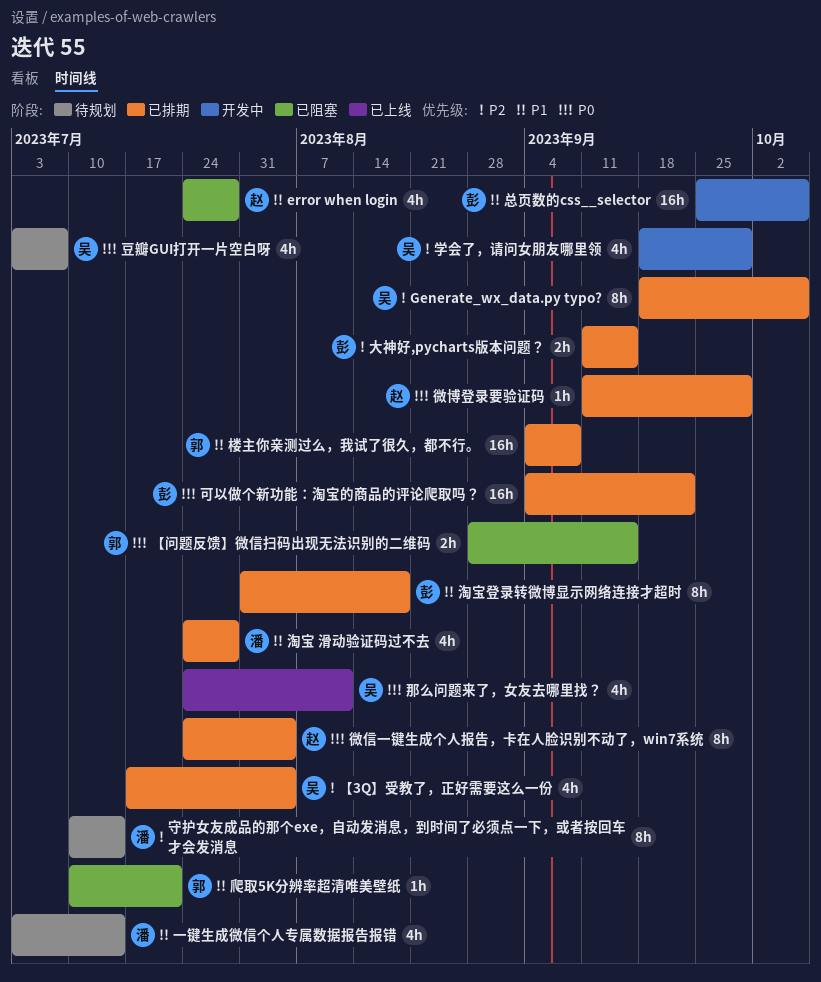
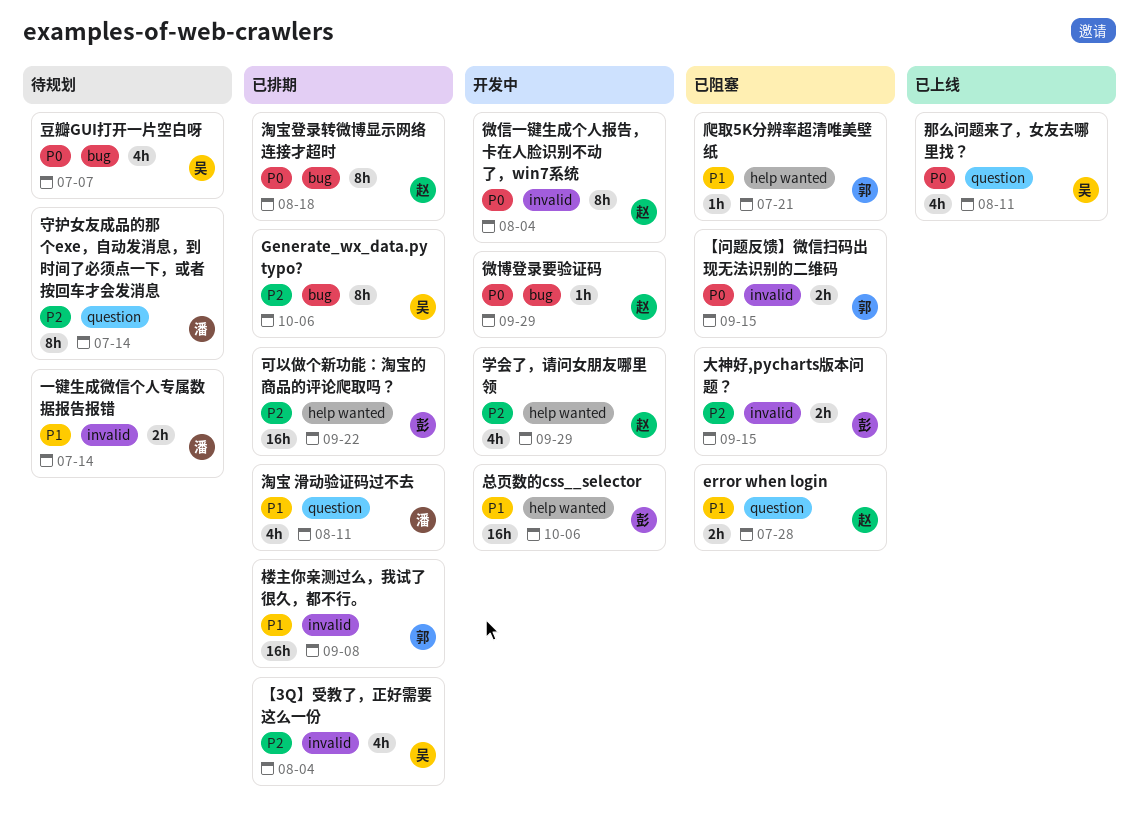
error when login, estimate: 4h -> 2h
一键生成微信个人专属数据报告报错, estimate: 4h -> 2h
可以做个新功能：淘宝的商品的评论爬取吗？, priority: P0 -> P2
大神好,pycharts版本问题？, status: 已排期 -> 已阻塞
学会了，请问女朋友哪里领, owner: 吴 -> 赵
微信一键生成个人报告，卡在人脸识别不动了，win7系统, status: 已排期 -> 开发中
微博登录要验证码, status: 已排期 -> 开发中
淘宝 滑动验证码过不去, due: Jul 28 -> Aug 11
淘宝登录转微博显示网络连接才超时, owner: 彭 -> 赵
淘宝登录转微博显示网络连接才超时, priority: P1 -> P0

